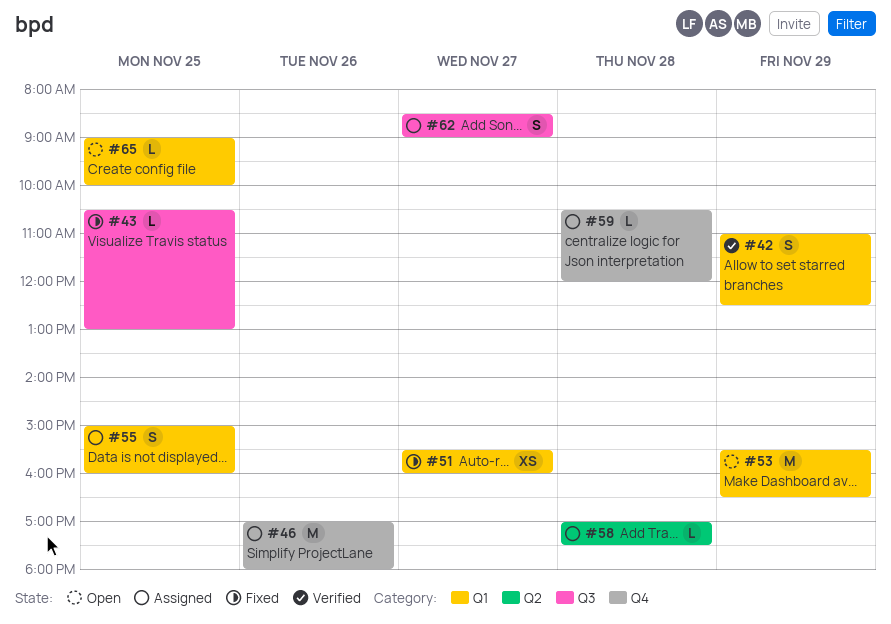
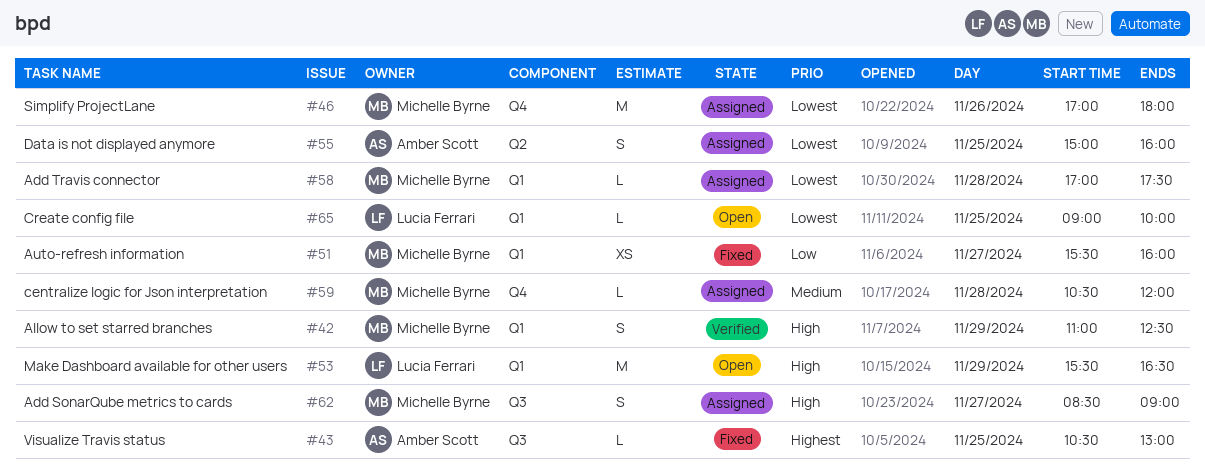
#55, label: Q1 -> Q2
#58, label: Q2 -> Q1

